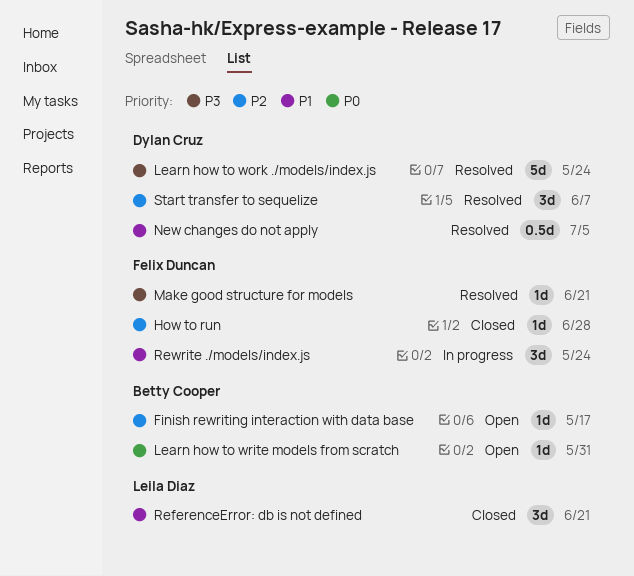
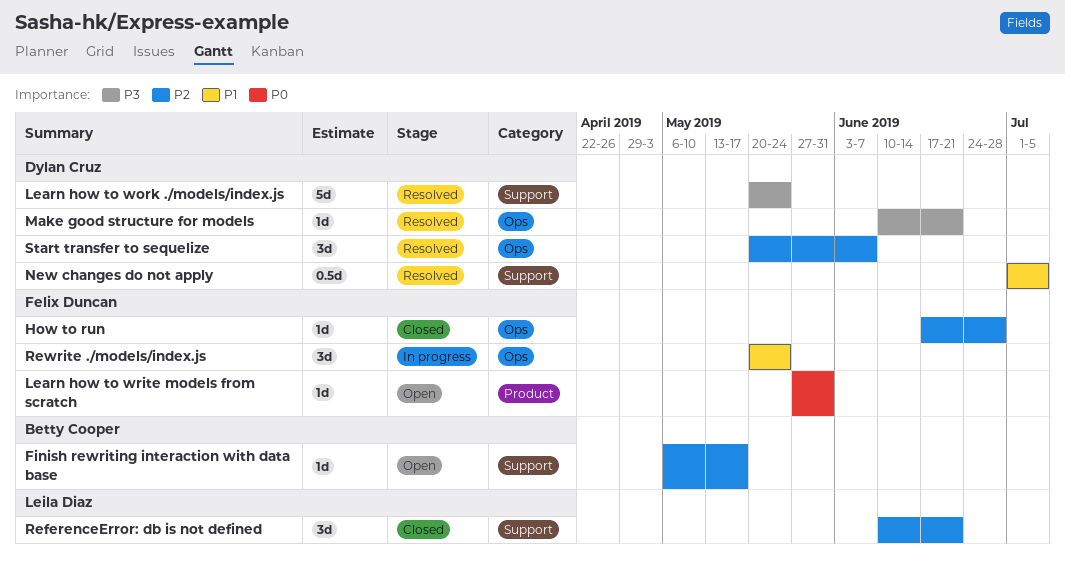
Learn how to write models from scratch, owner: Betty Cooper -> Felix Duncan
Make good structure for models, owner: Felix Duncan -> Dylan Cruz
ReferenceError: db is not defined, priority: P1 -> P2

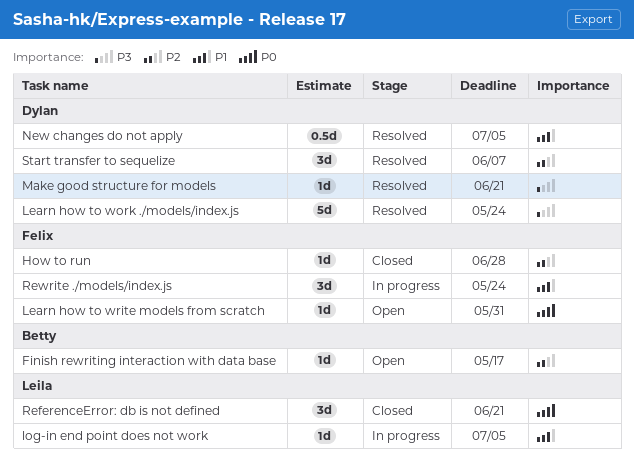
log-in end point does not work: none -> present
ReferenceError: db is not defined, priority: P2 -> P0

